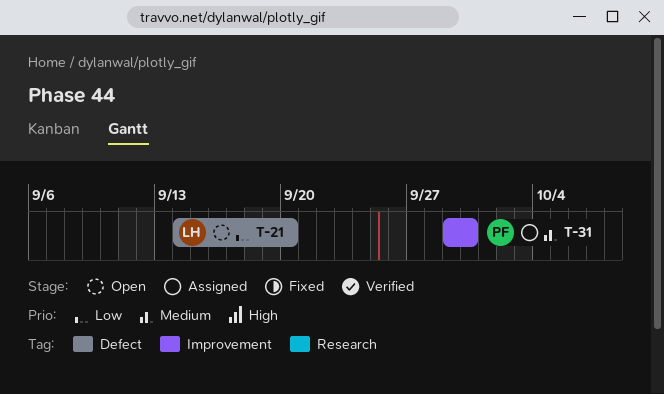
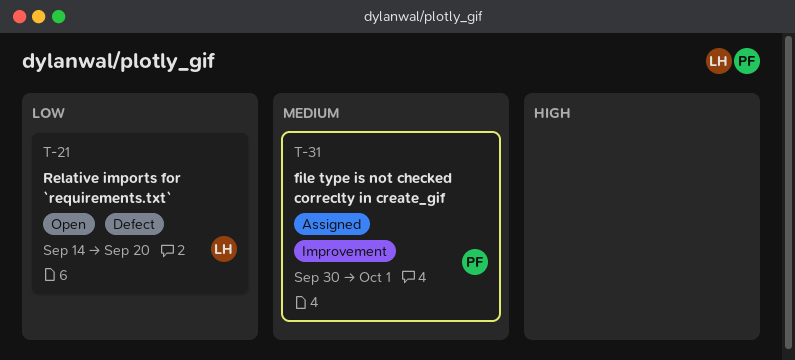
T-31, start: Sep 29 -> Sep 30
T-31, due: Sep 30 -> Oct 1

